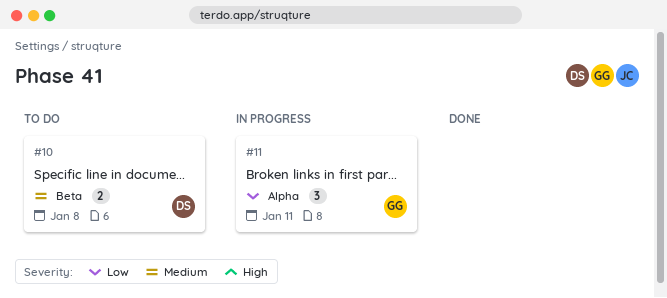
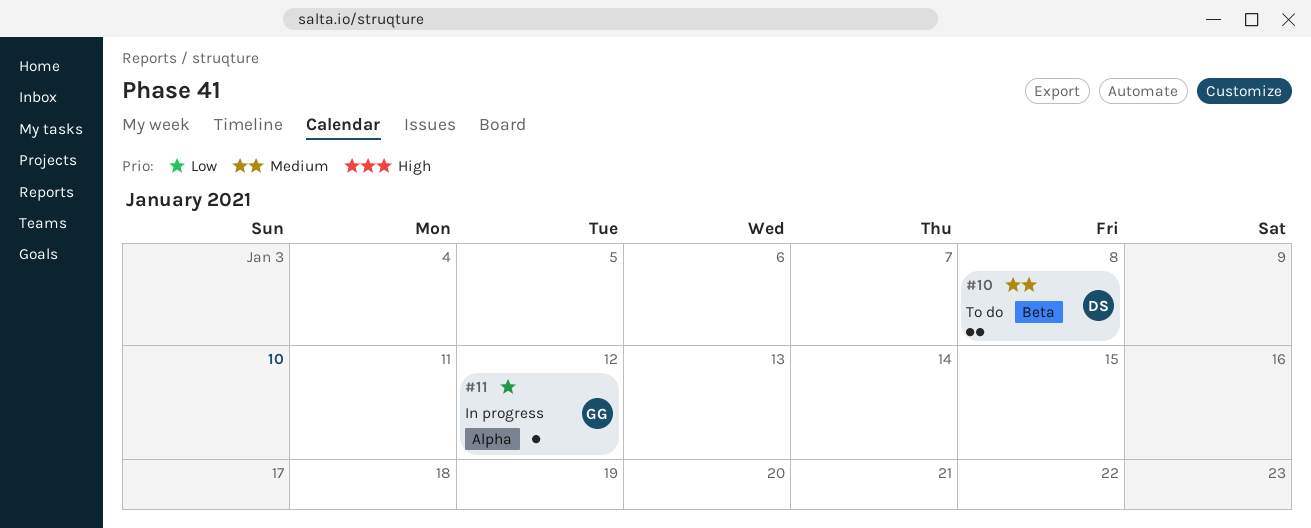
#11, estimate: 3 -> 1
#11, due: Jan 11 -> Jan 12

